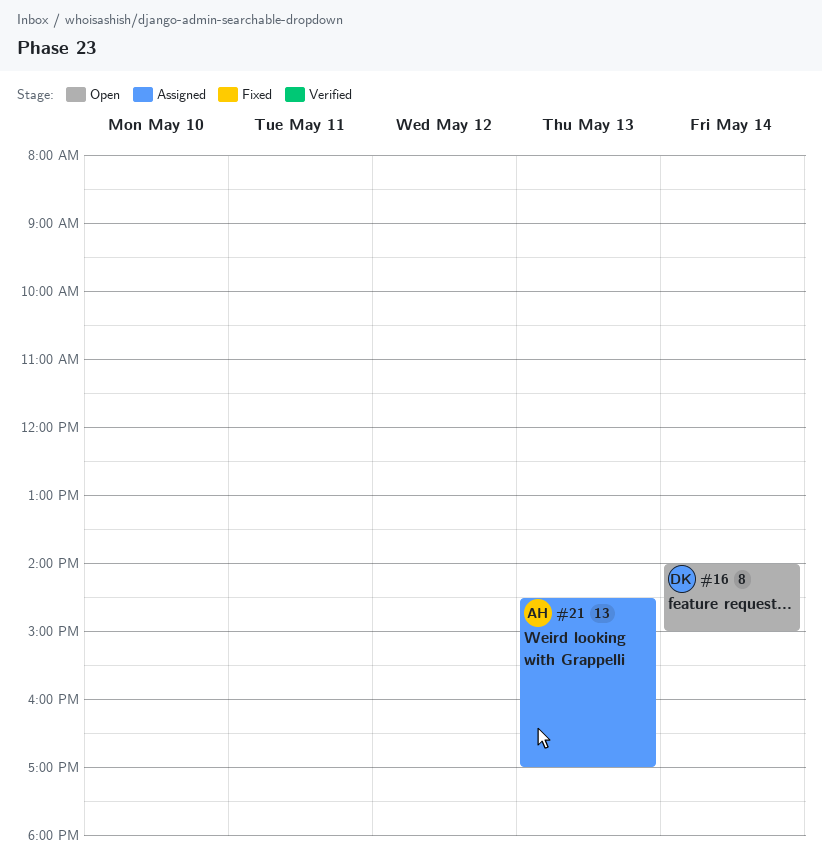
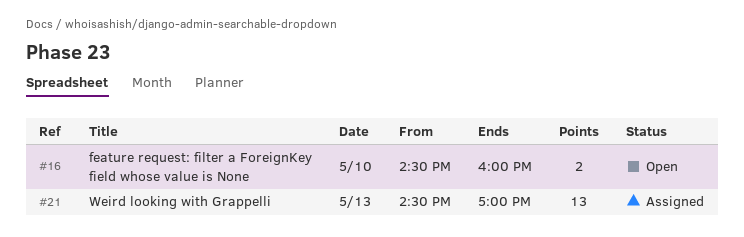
#16, estimate: 8 -> 2
#16, day: May 14 -> May 10
#16, begins: 14:00 -> 14:30
#16, ends: 15:00 -> 16:00

